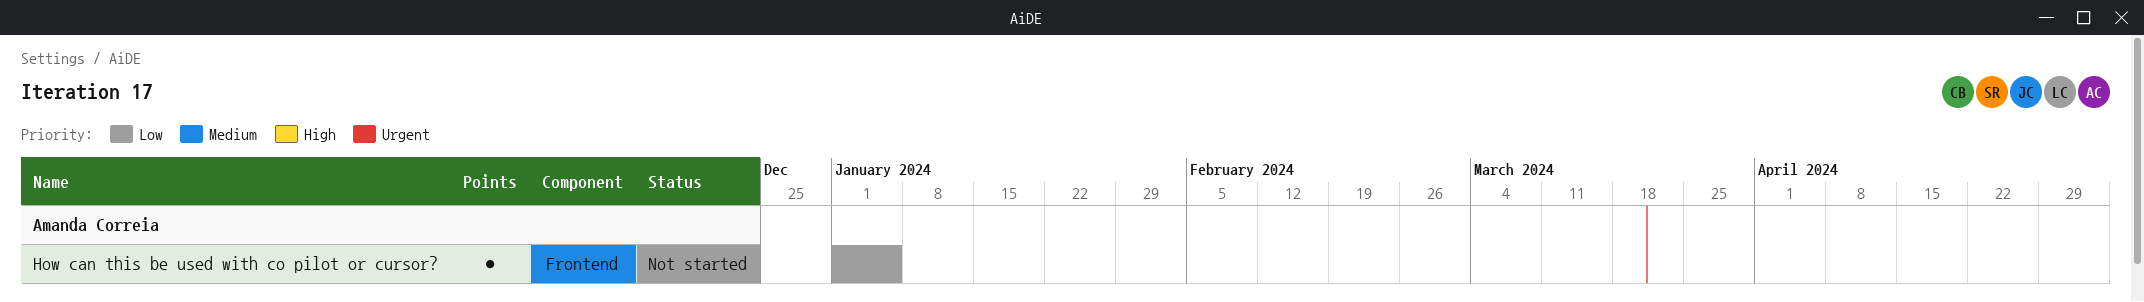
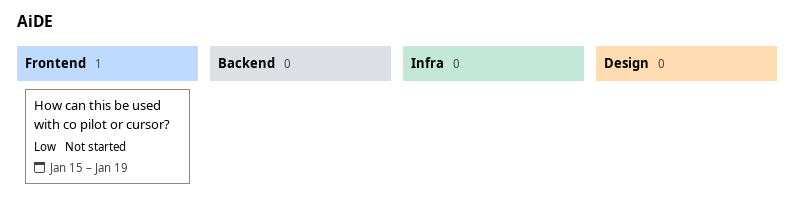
How can this be used with co pilot or cursor?, start: Jan 1 -> Jan 15
How can this be used with co pilot or cursor?, due: Jan 5 -> Jan 19

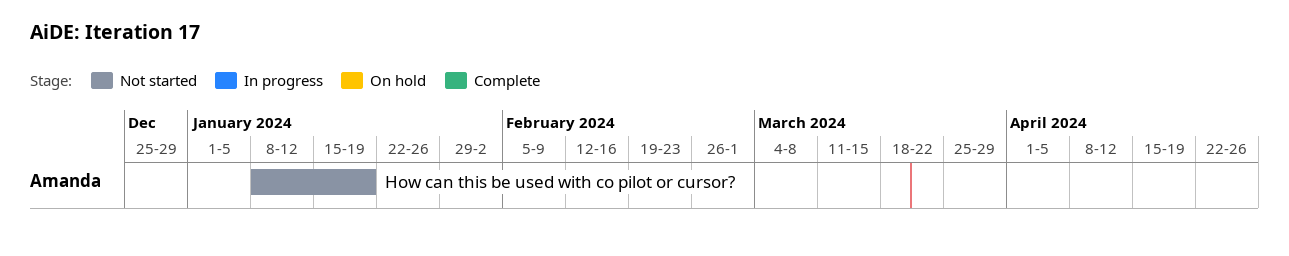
How can this be used with co pilot or cursor?, start: Jan 15 -> Jan 8

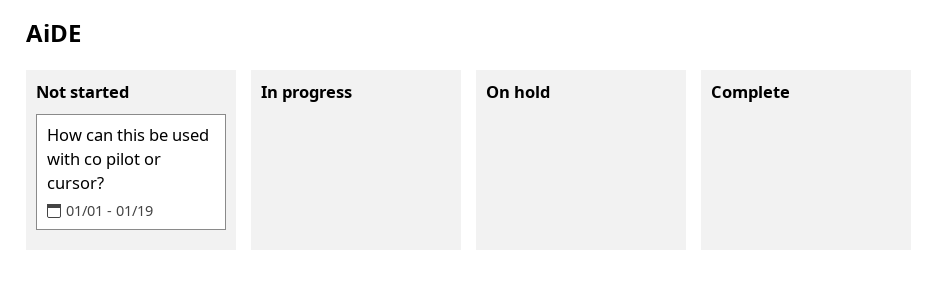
How can this be used with co pilot or cursor?, start: Jan 8 -> Jan 1

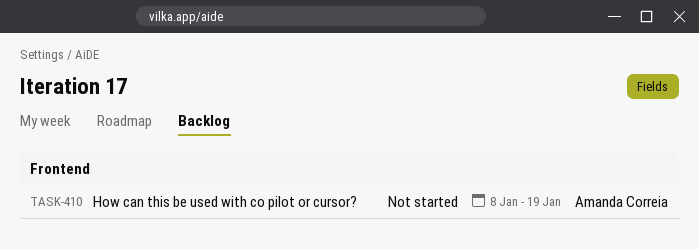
How can this be used with co pilot or cursor?, start: Jan 1 -> Jan 8

